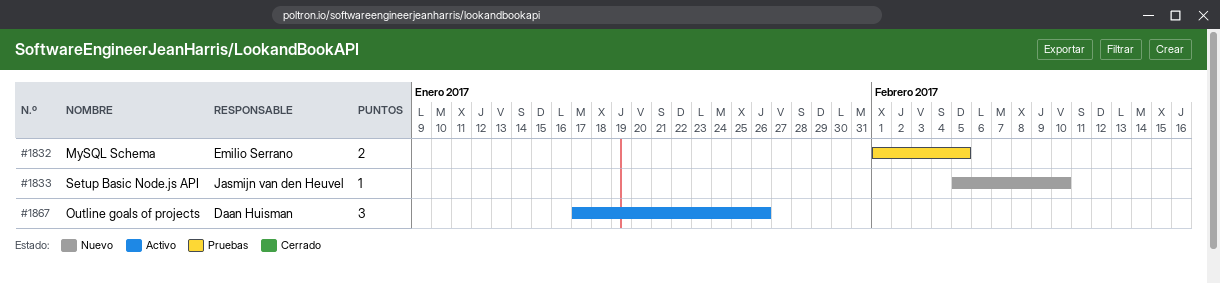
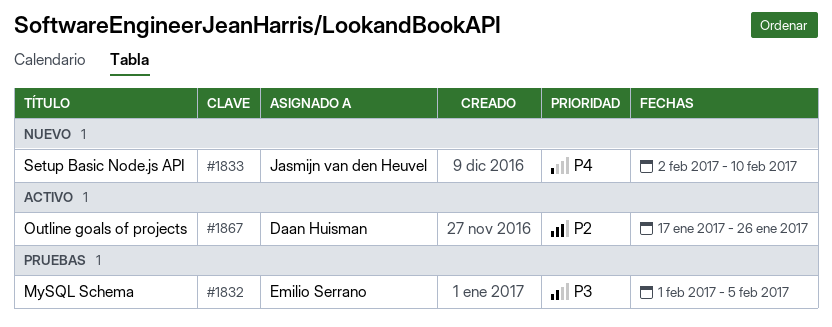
#1833, start: Feb 5 -> Feb 2

